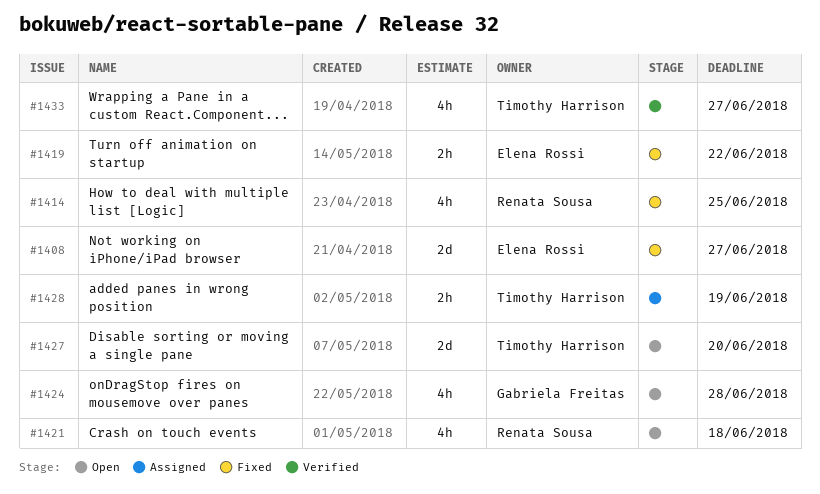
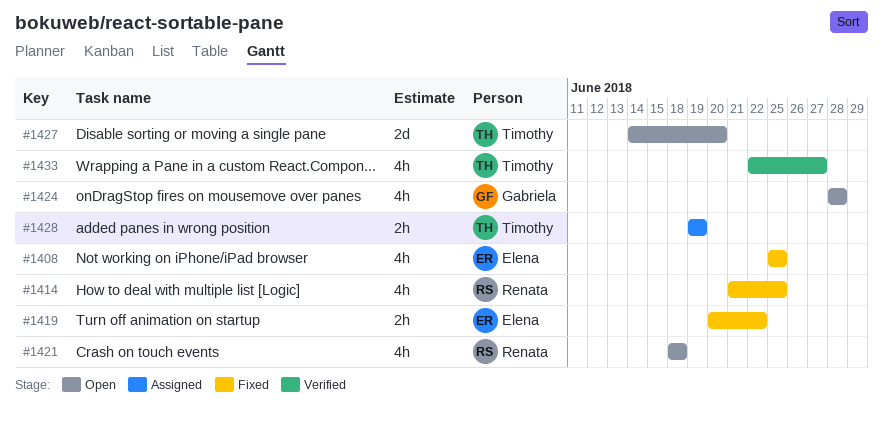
#1408, estimate: 2d -> 4h
#1408, due: Jun 27 -> Jun 25

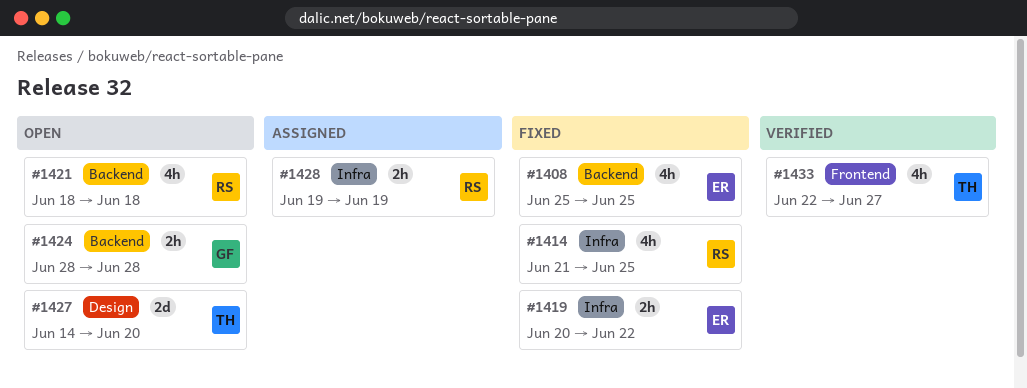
#1424, estimate: 4h -> 2h
#1428, owner: Timothy -> Renata

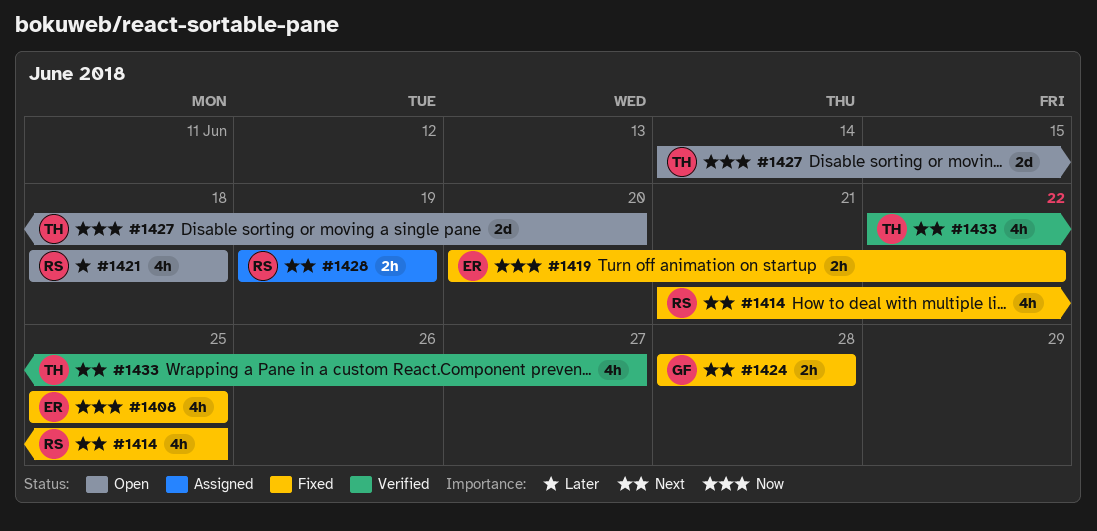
#1424, status: Open -> Fixed

